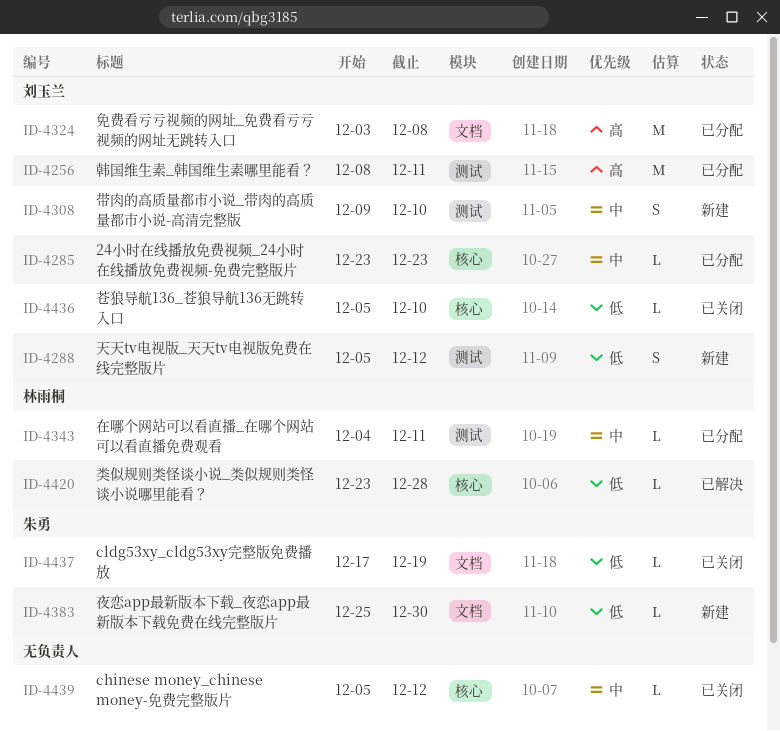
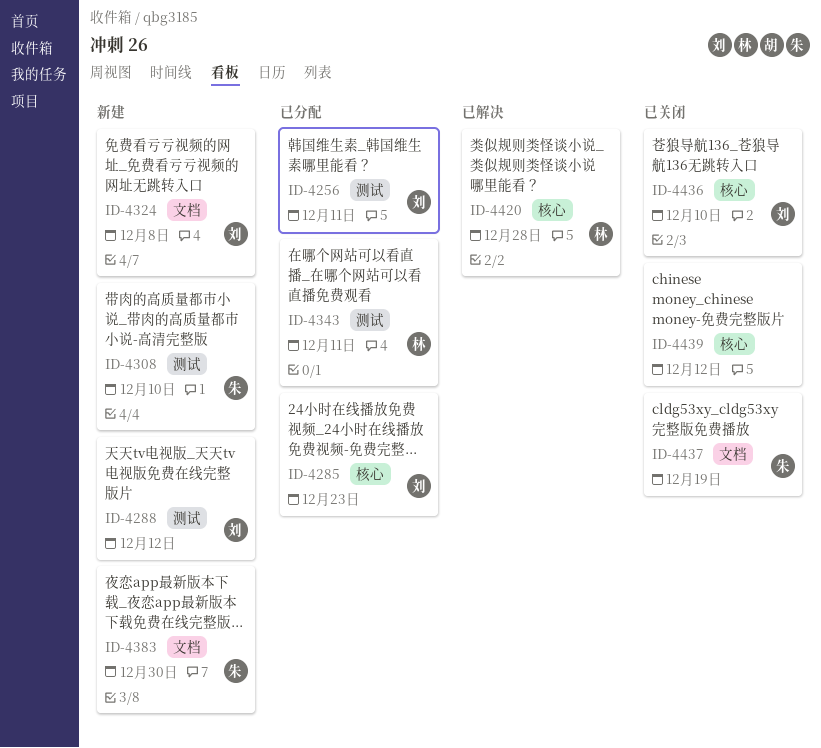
ID-4308, owner: 刘玉兰 -> 朱勇
ID-4324, status: 已分配 -> 新建

